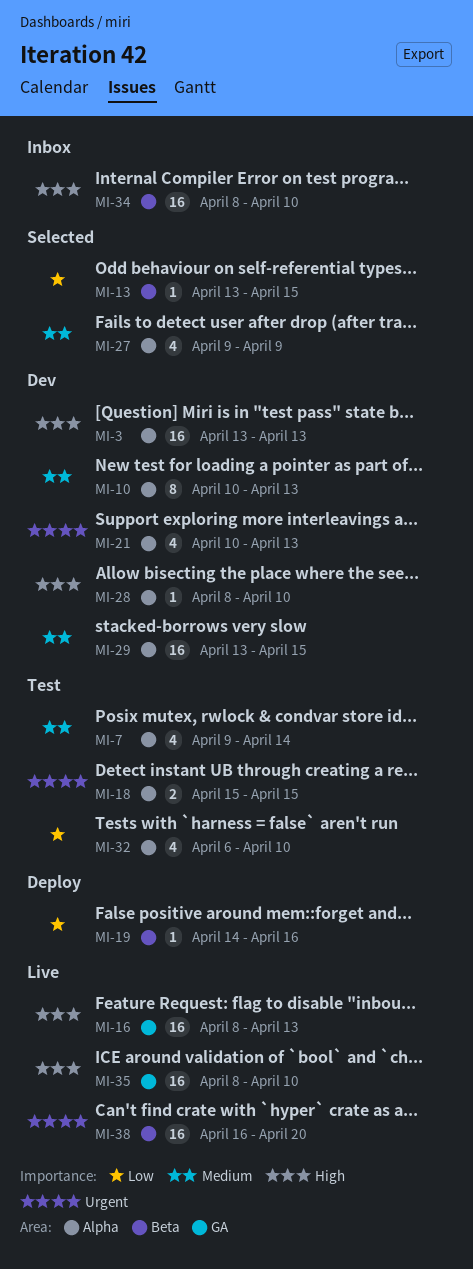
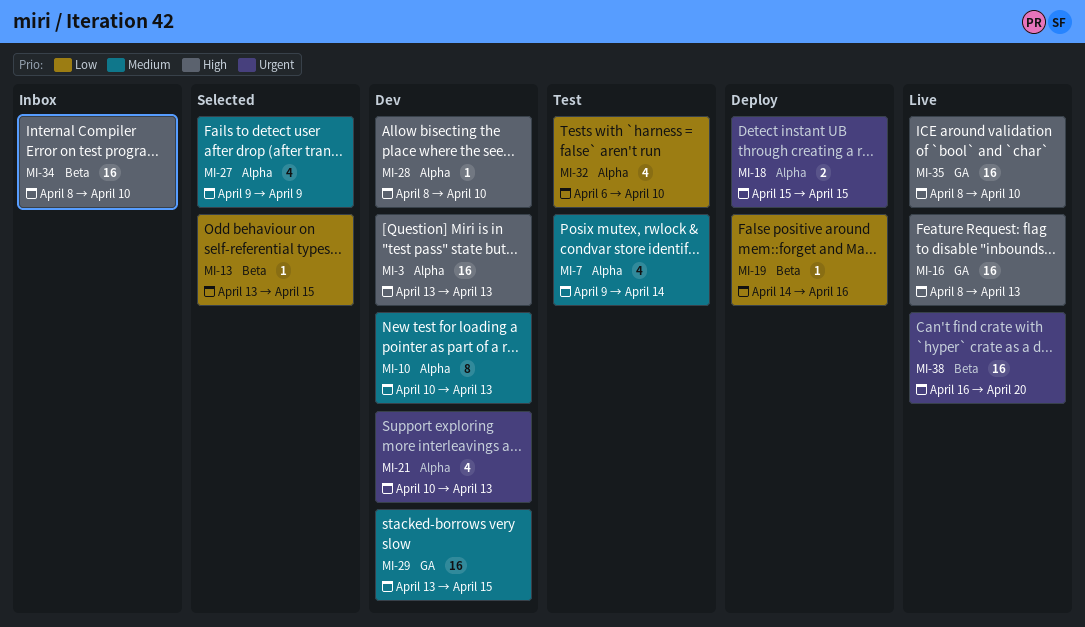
MI-18, status: Test -> Deploy
MI-29, label: Alpha -> GA

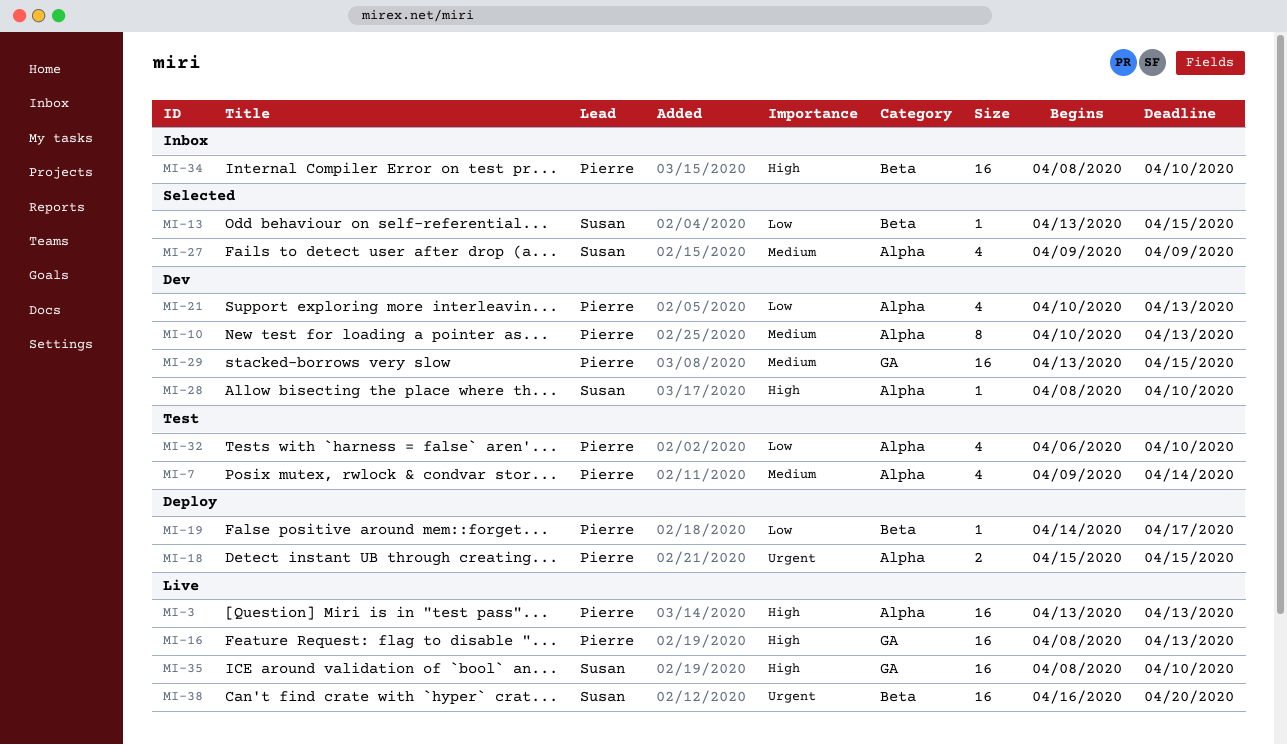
MI-3, status: Dev -> Live
MI-19, due: Apr 16 -> Apr 17
MI-21, priority: Urgent -> Low

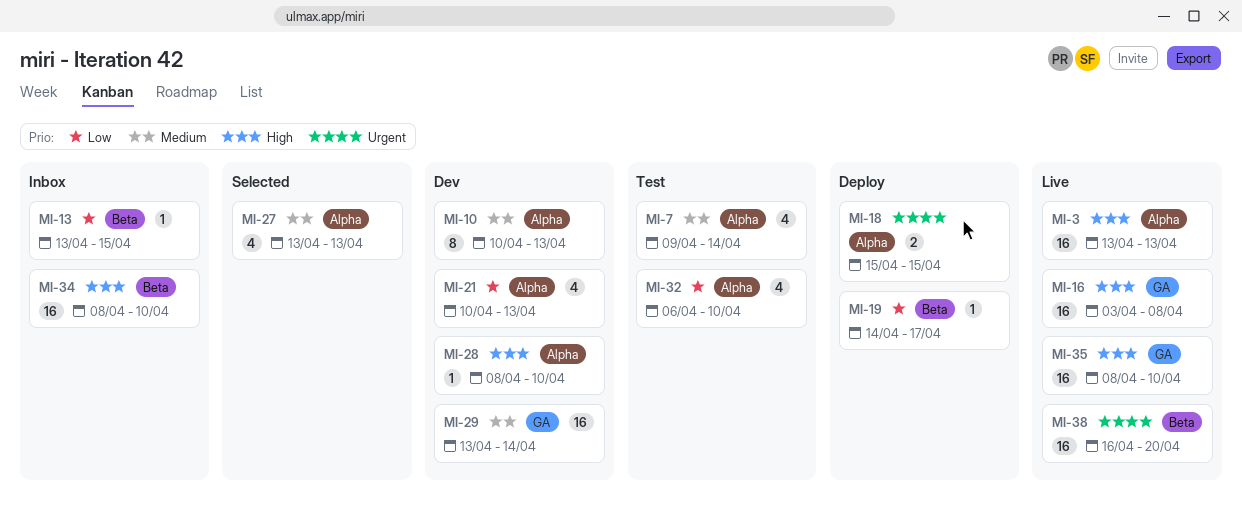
MI-13, status: Selected -> Inbox
MI-16, start: Apr 8 -> Apr 3
MI-16, due: Apr 13 -> Apr 8
MI-27, start: Apr 9 -> Apr 13
MI-27, due: Apr 9 -> Apr 13
MI-29, due: Apr 15 -> Apr 14

